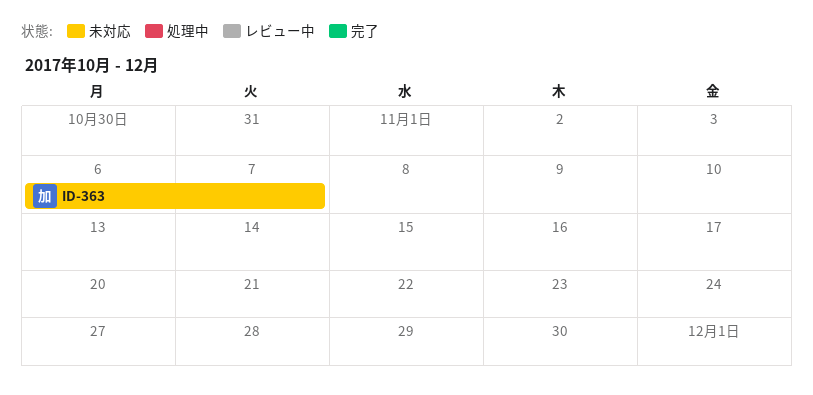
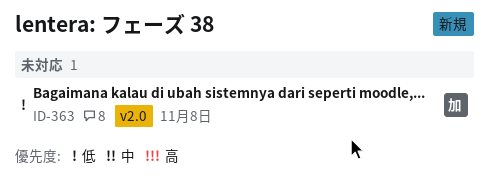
ID-363, due: Nov 7 -> Nov 8

